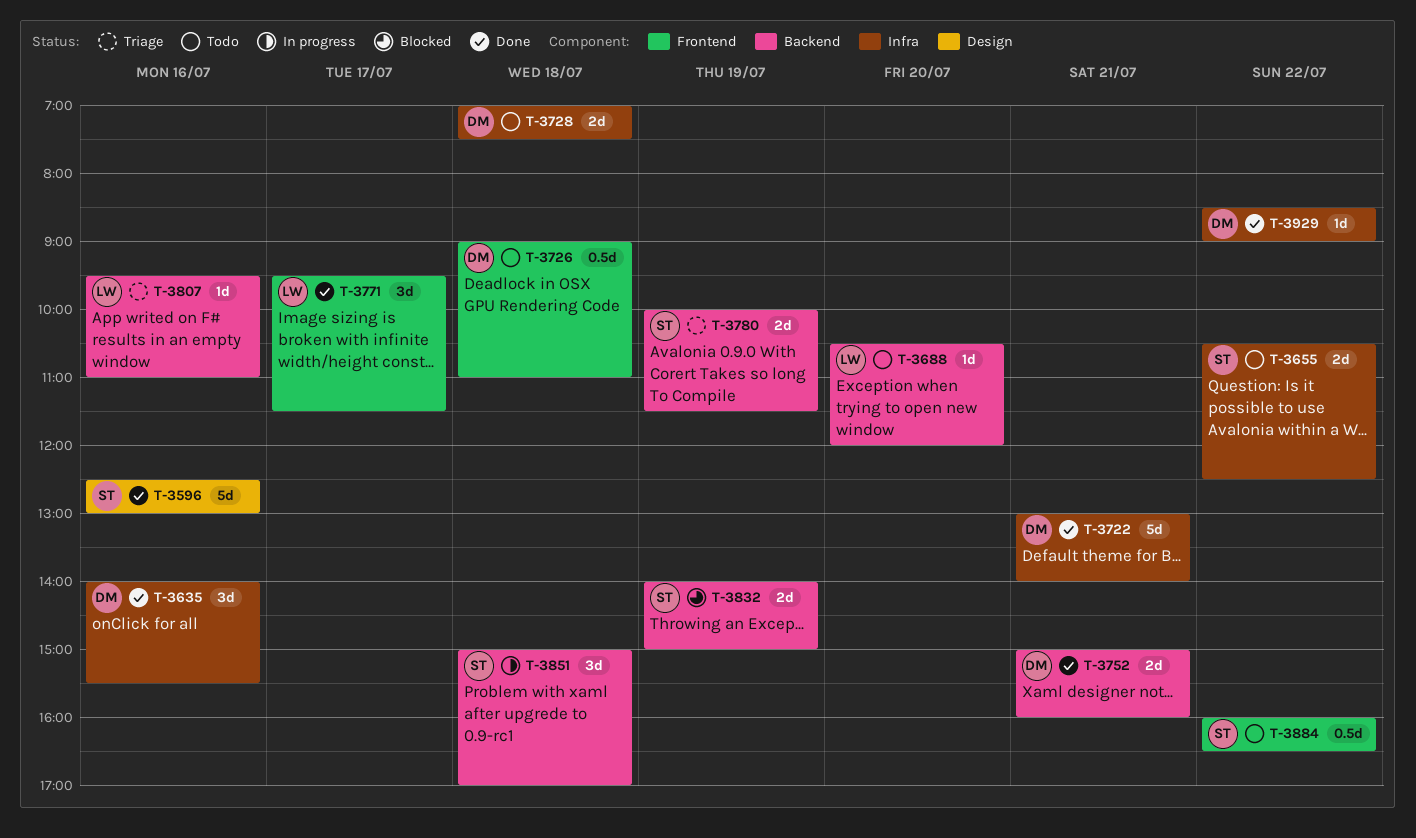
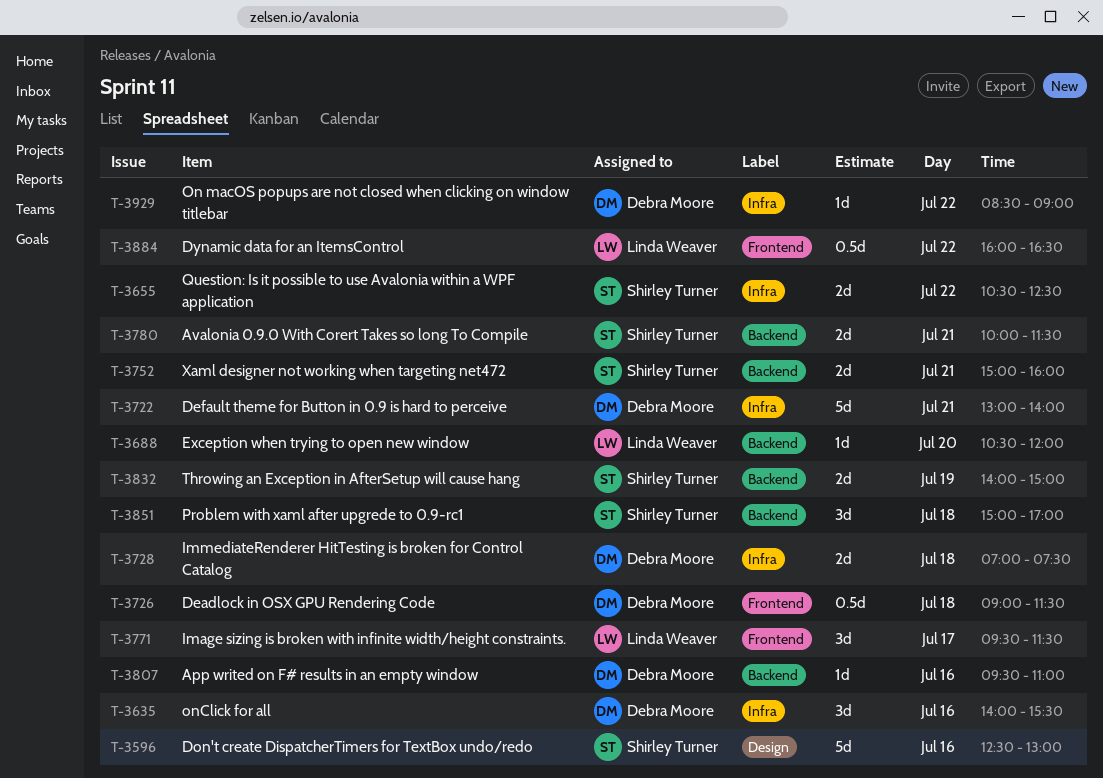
T-3726, ends: 11:00 -> 11:30
T-3752, owner: Debra Moore -> Shirley Turner
T-3780, day: Jul 19 -> Jul 21
T-3807, owner: Linda Weaver -> Debra Moore
T-3884, owner: Shirley Turner -> Linda Weaver

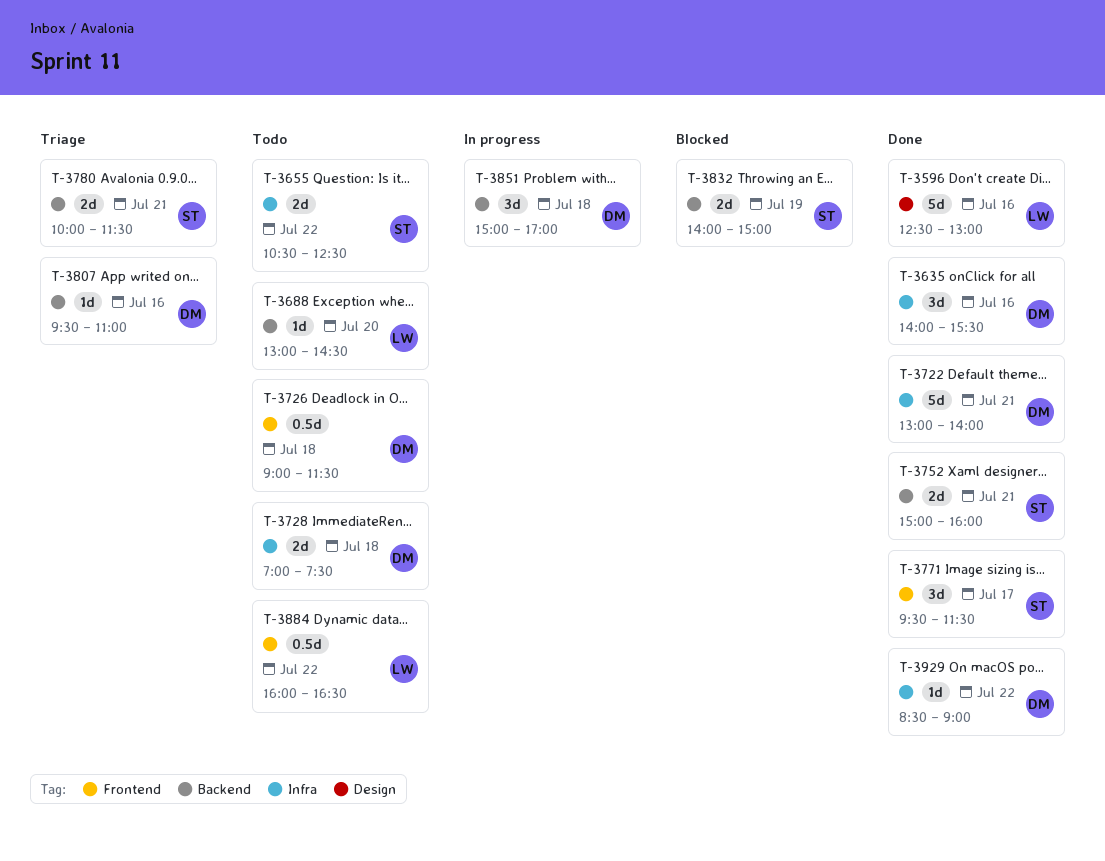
T-3596, owner: Shirley Turner -> Linda Weaver
T-3688, begins: 10:30 -> 13:00
T-3688, ends: 12:00 -> 14:30
T-3771, owner: Linda Weaver -> Shirley Turner
T-3851, owner: Shirley Turner -> Debra Moore

